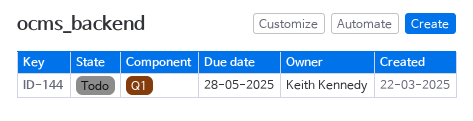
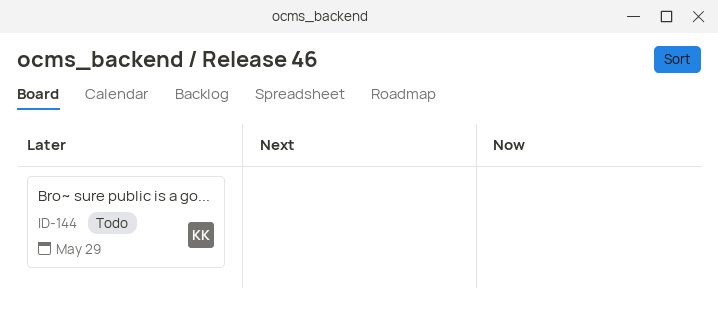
ID-144, due: May 28 -> May 29

